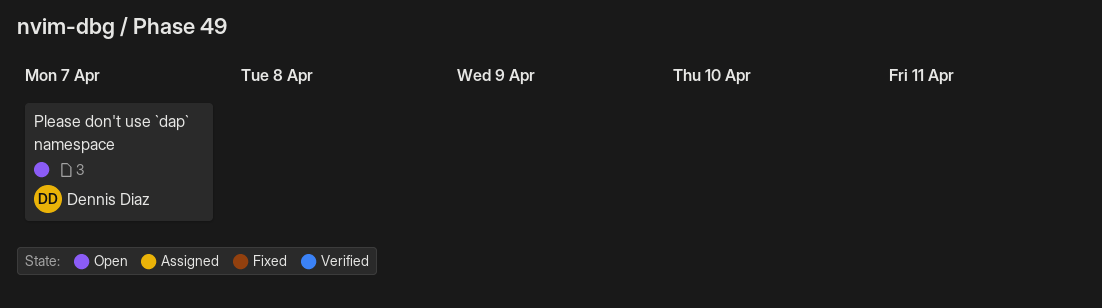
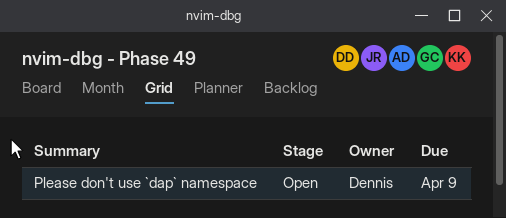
Please don't use `dap` namespace, due: Apr 7 -> Apr 9

